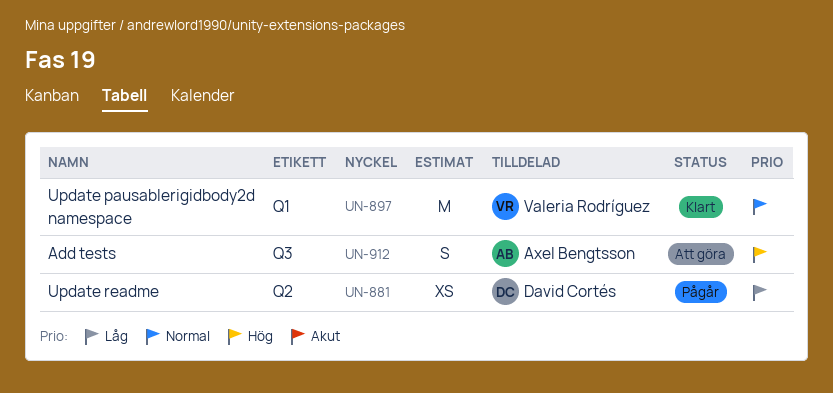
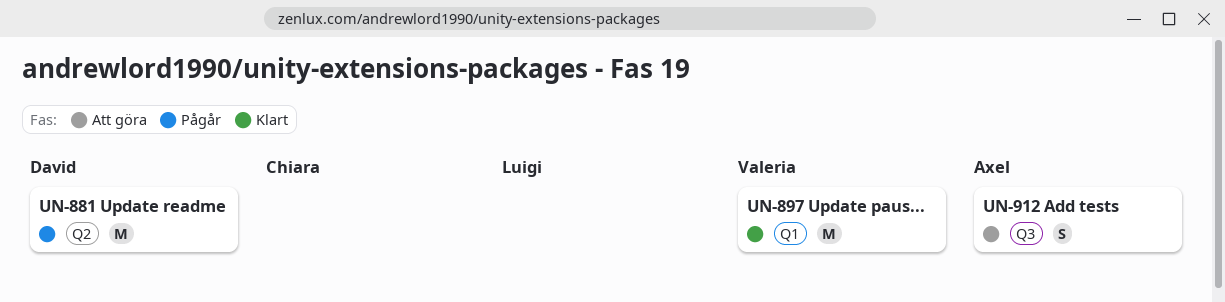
UN-881, estimate: XS -> M

